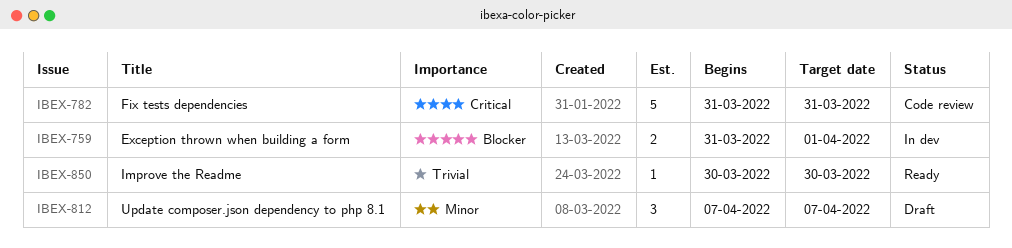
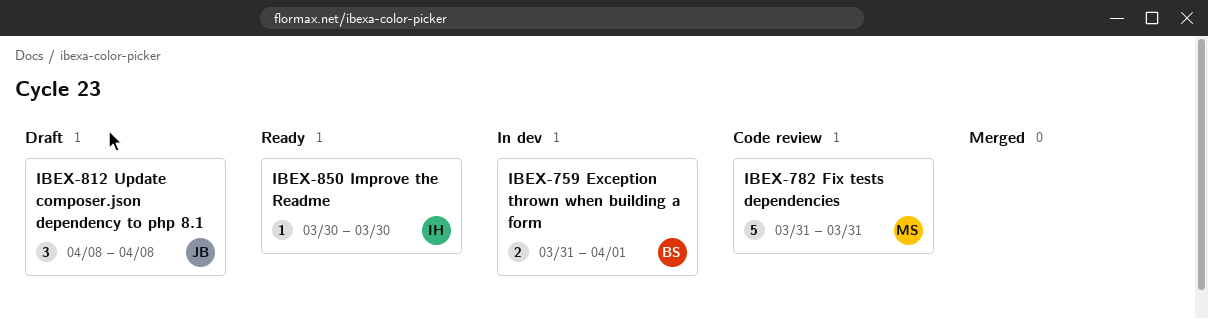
IBEX-812, start: Apr 7 -> Apr 8
IBEX-812, due: Apr 7 -> Apr 8

